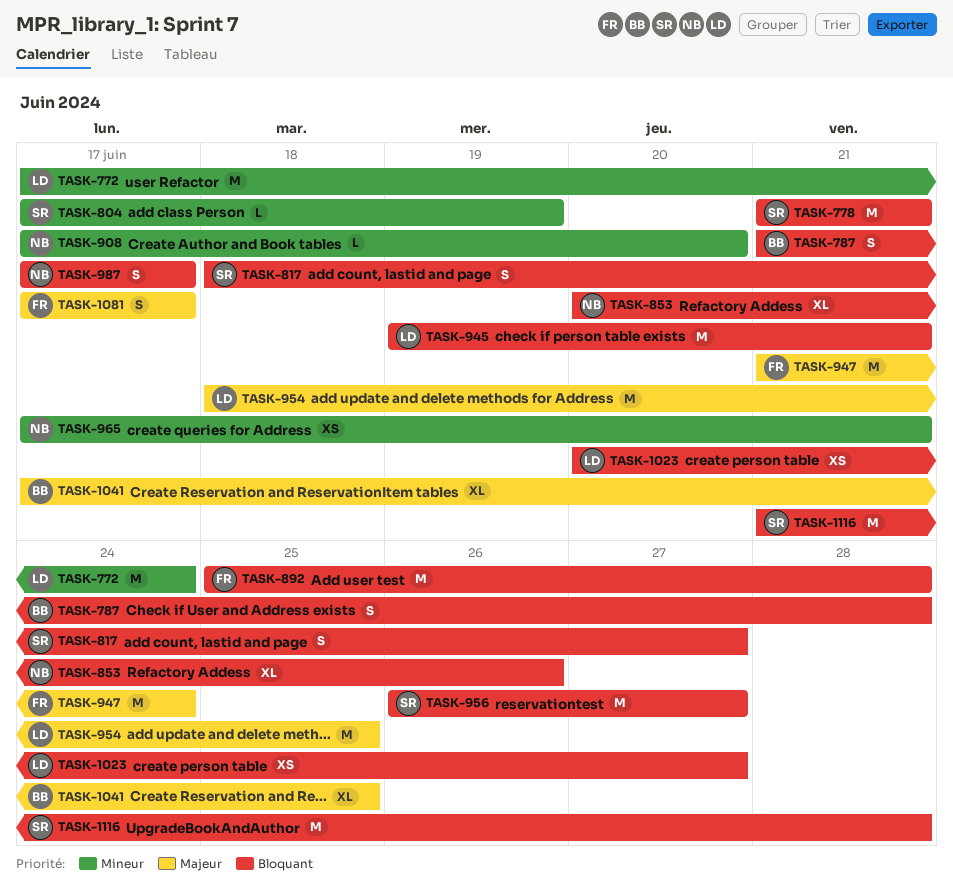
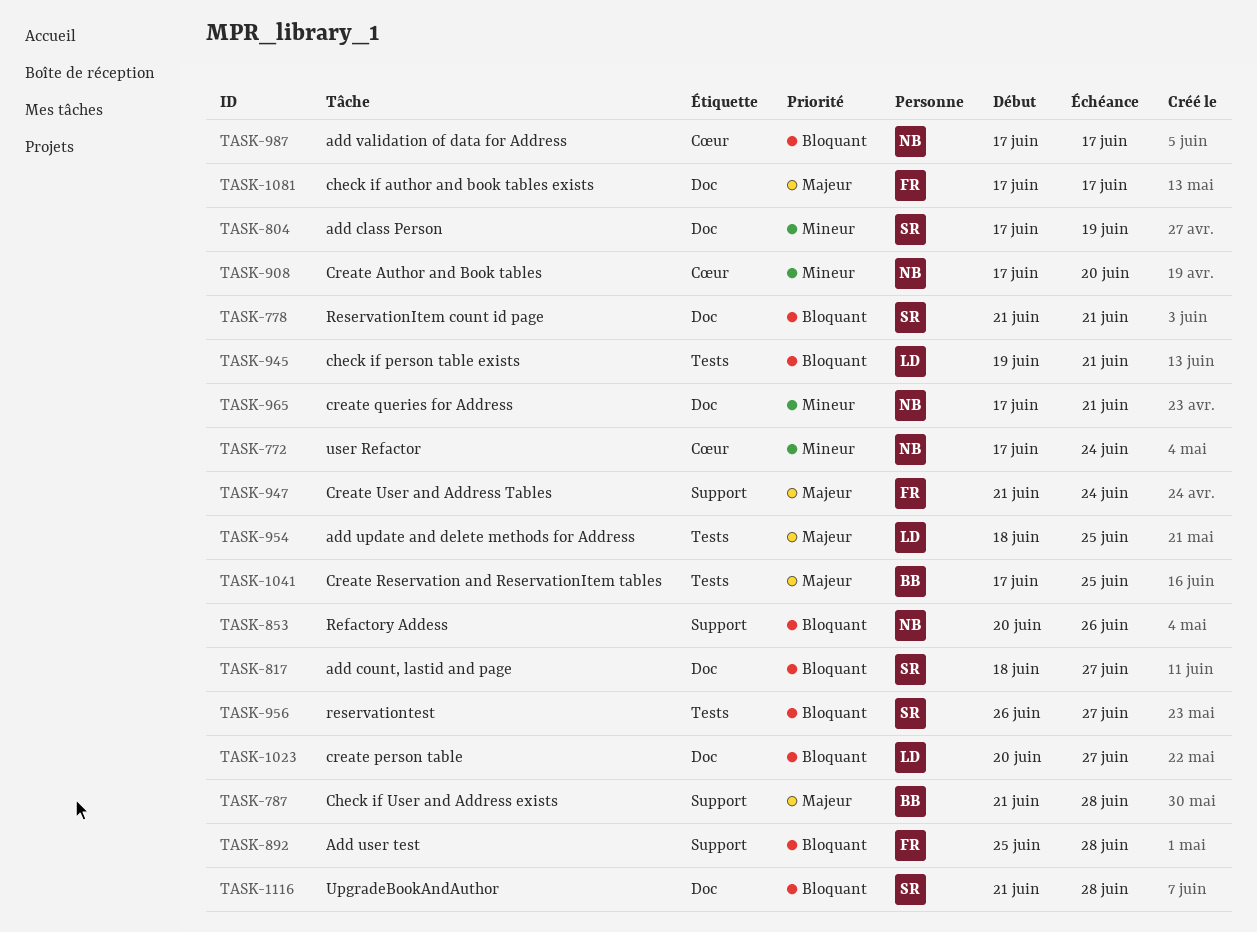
TASK-772, owner: LD -> NB
TASK-787, priority: Bloquant -> Majeur

